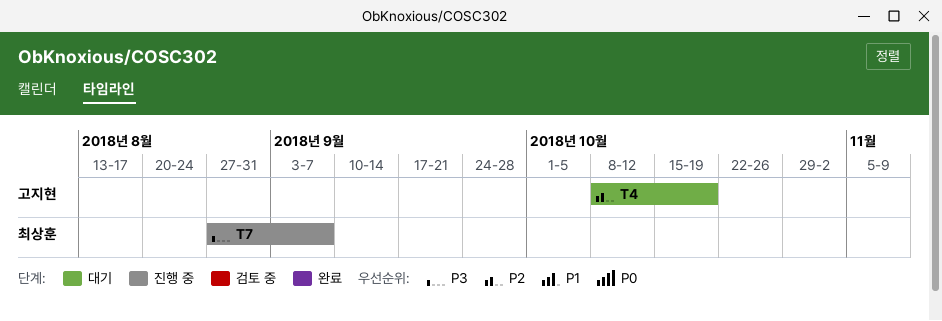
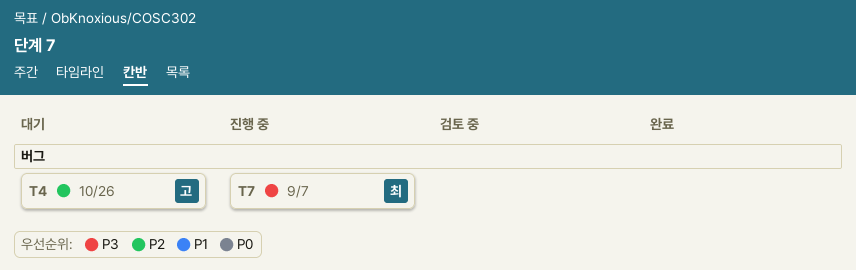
T4, due: Oct 19 -> Oct 26

